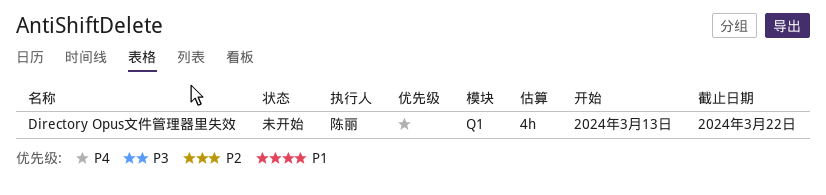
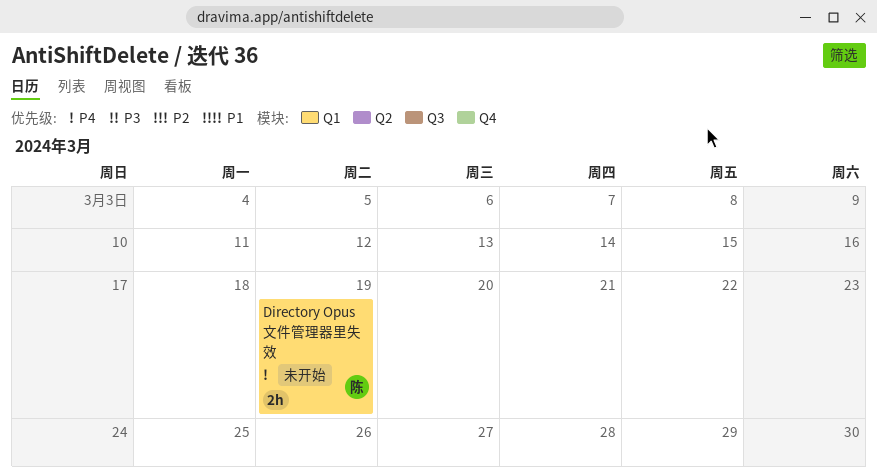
Directory Opus文件管理器里失效, estimate: 4h -> 2h
Directory Opus文件管理器里失效, due: Mar 22 -> Mar 19

